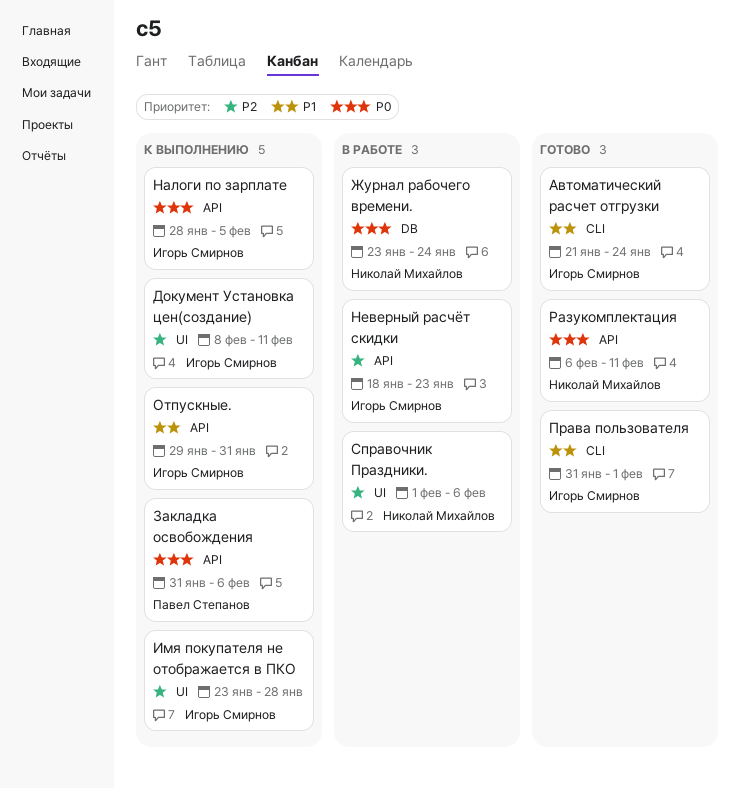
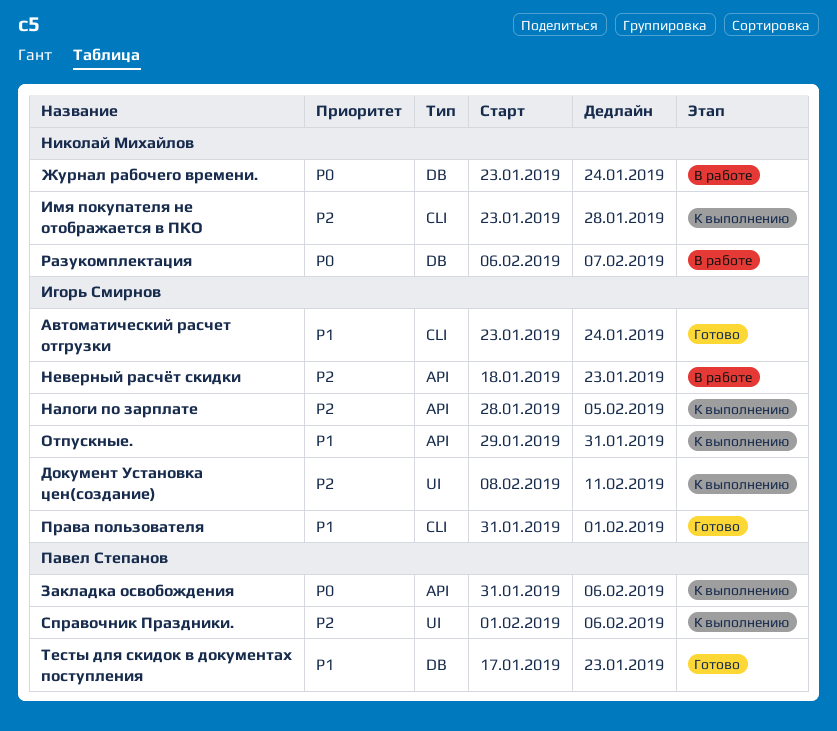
Автоматический расчет отгрузки, start: Jan 21 -> Jan 23
Имя покупателя не отображается в ПКО, owner: Игорь Смирнов -> Николай Михайлов
Имя покупателя не отображается в ПКО, label: UI -> CLI
Налоги по зарплате, priority: P0 -> P2
Разукомплектация, status: Готово -> В работе
Разукомплектация, label: API -> DB
Разукомплектация, due: Feb 11 -> Feb 7
Справочник Праздники., status: В работе -> К выполнению
Справочник Праздники., owner: Николай Михайлов -> Павел Степанов
Тесты для скидок в документах поступления: none -> present

